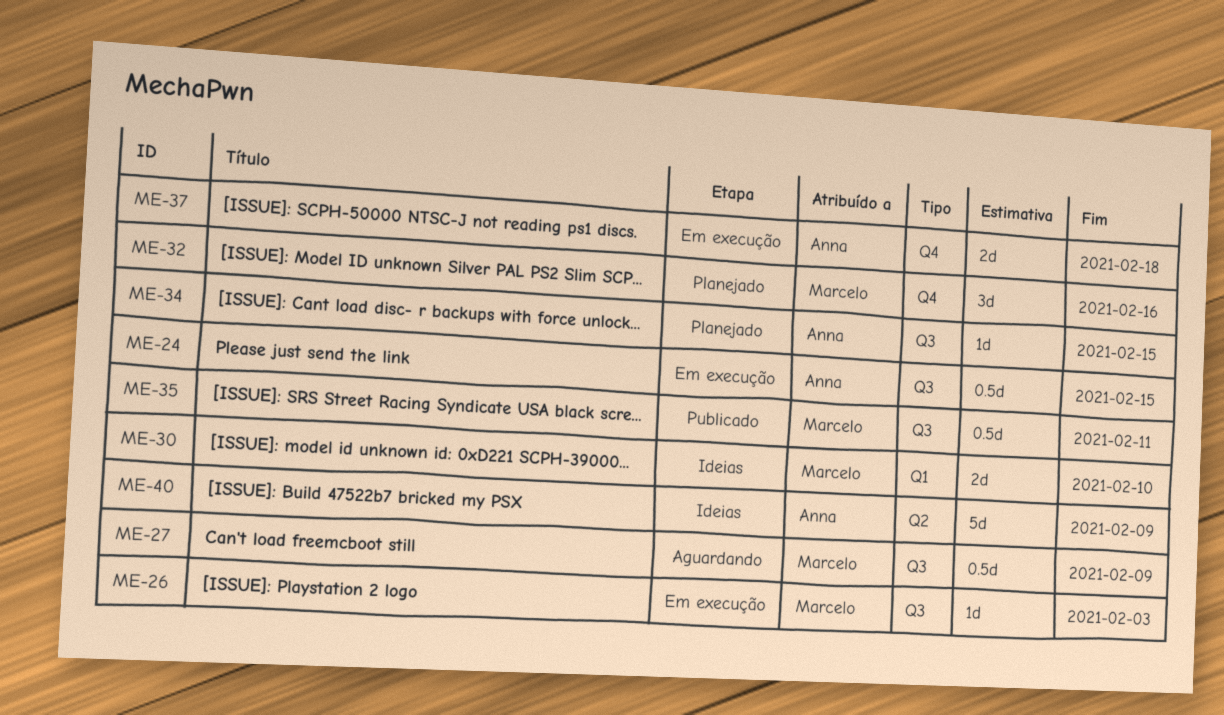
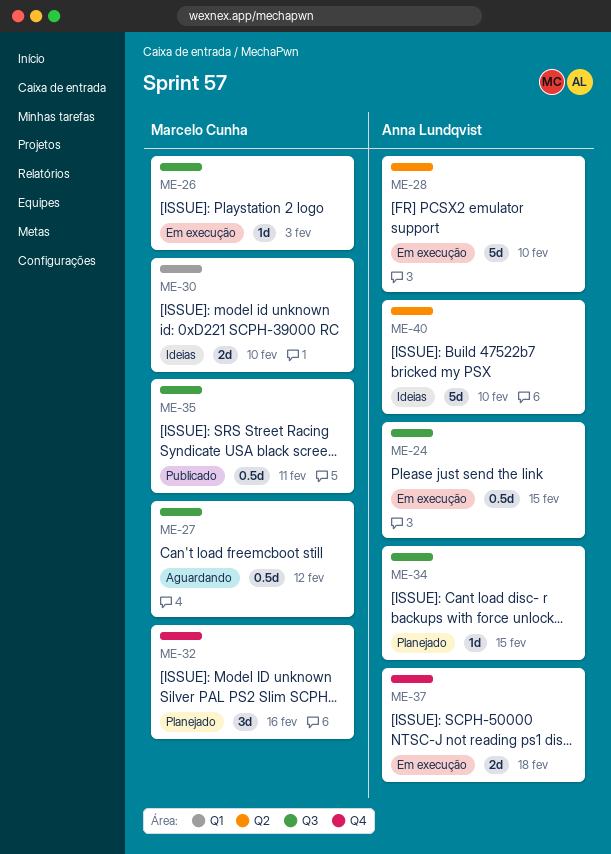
ME-27, due: Feb 9 -> Feb 12
ME-28: none -> present
ME-40, due: Feb 9 -> Feb 10

